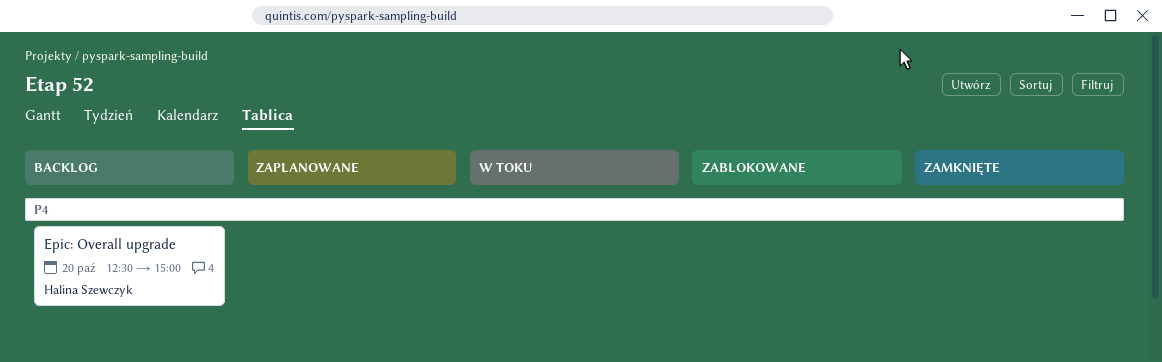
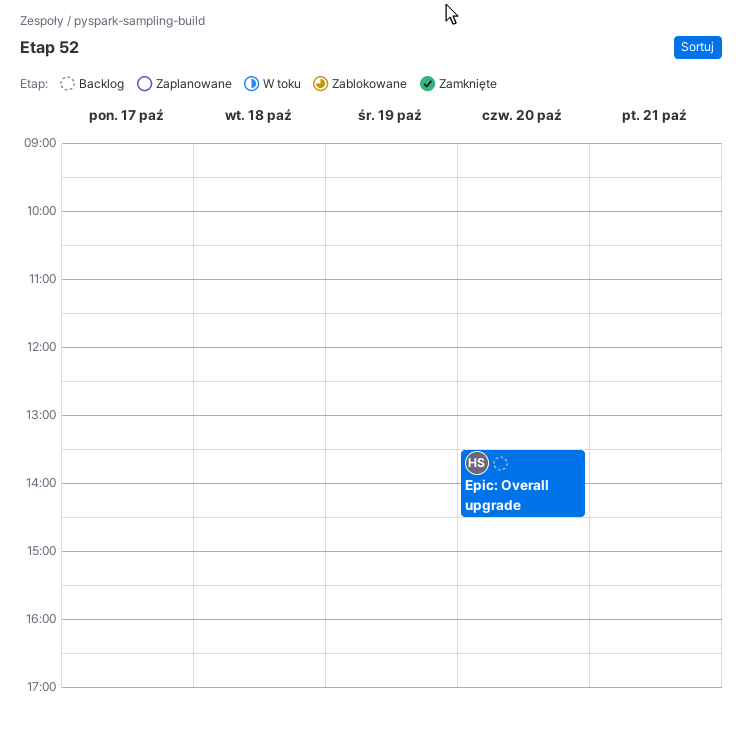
Epic: Overall upgrade, begins: 12:30 -> 13:30
Epic: Overall upgrade, ends: 15:00 -> 14:30

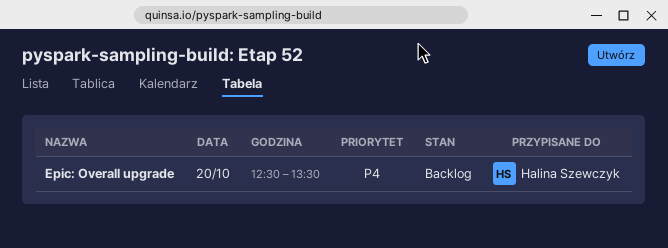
Epic: Overall upgrade, begins: 13:30 -> 12:30
Epic: Overall upgrade, ends: 14:30 -> 13:30

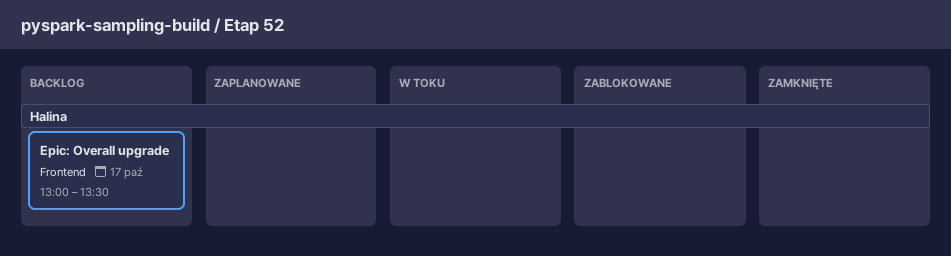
Epic: Overall upgrade, day: Oct 20 -> Oct 17
Epic: Overall upgrade, begins: 12:30 -> 13:00

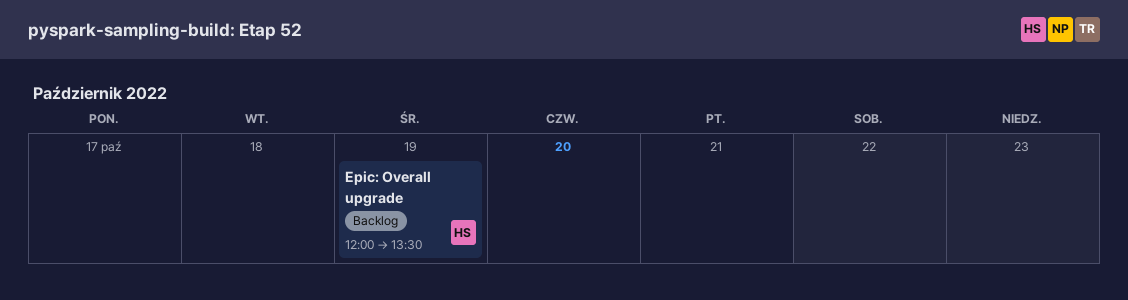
Epic: Overall upgrade, day: Oct 17 -> Oct 19
Epic: Overall upgrade, begins: 13:00 -> 12:00

